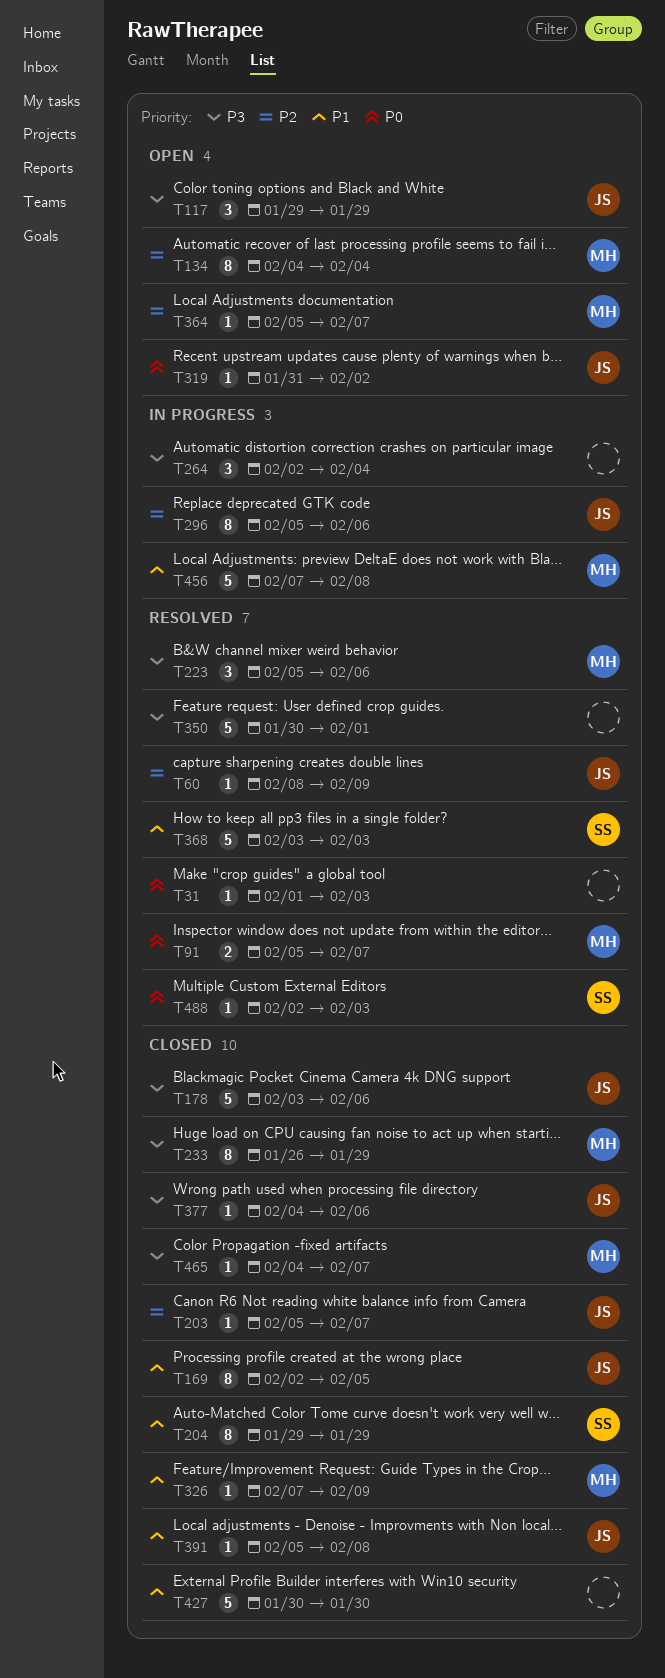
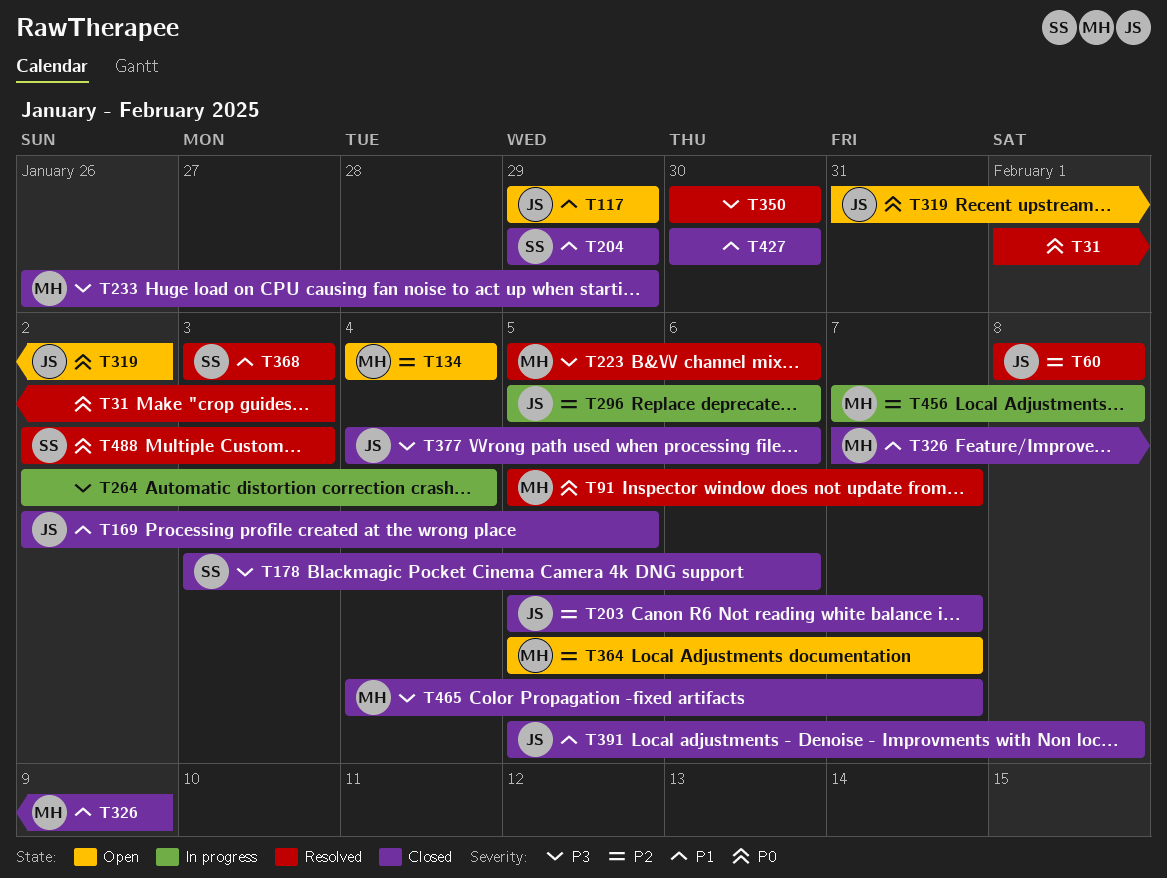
T60, due: Feb 9 -> Feb 8
T117, priority: P3 -> P1
T178, owner: JS -> SS
T350, due: Feb 1 -> Jan 30
T456, priority: P1 -> P2

